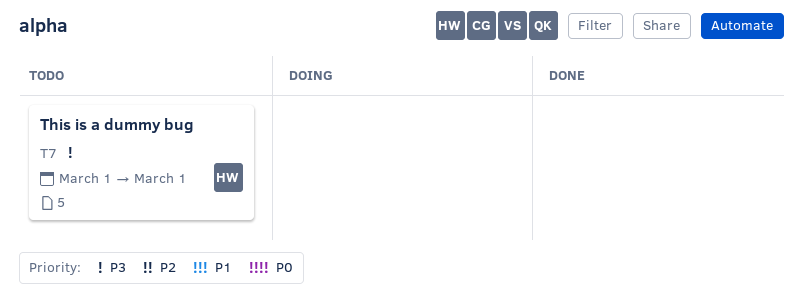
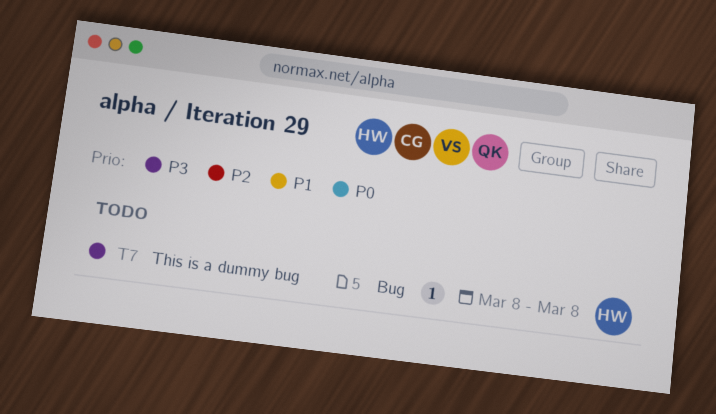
T7, start: Mar 1 -> Mar 8
T7, due: Mar 1 -> Mar 8

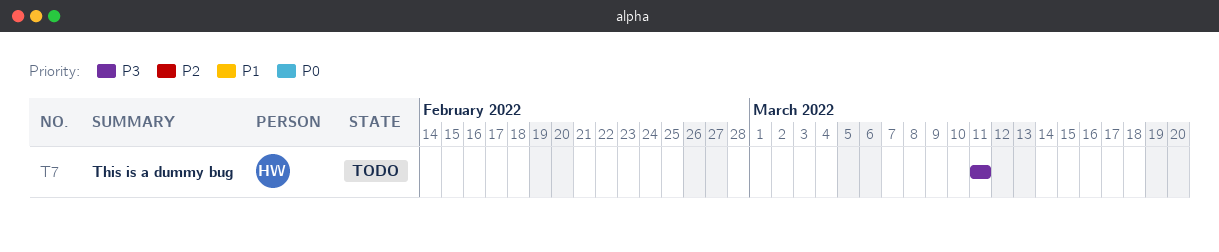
T7, start: Mar 8 -> Mar 11
T7, due: Mar 8 -> Mar 11

